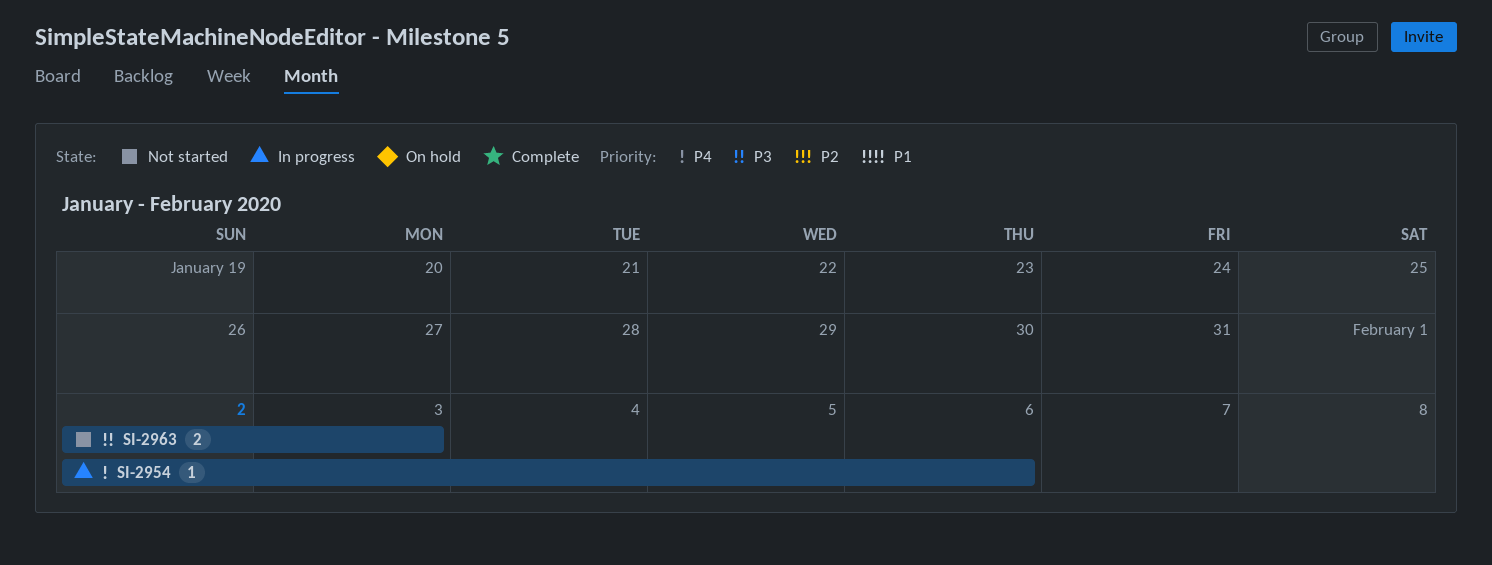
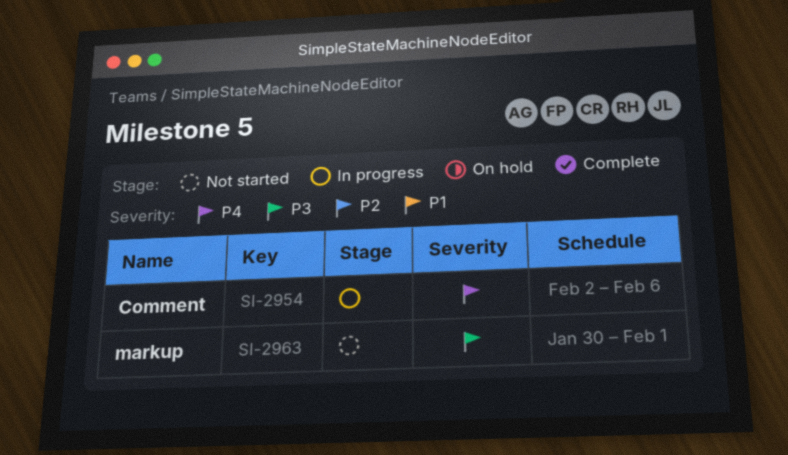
SI-2963, start: Feb 2 -> Jan 30
SI-2963, due: Feb 3 -> Feb 1

